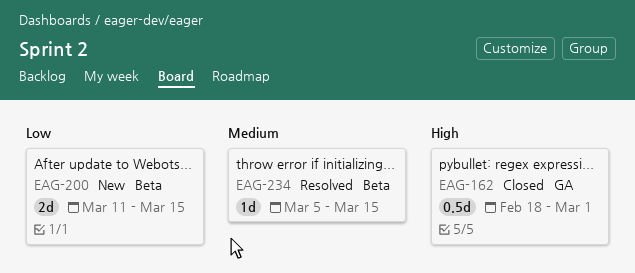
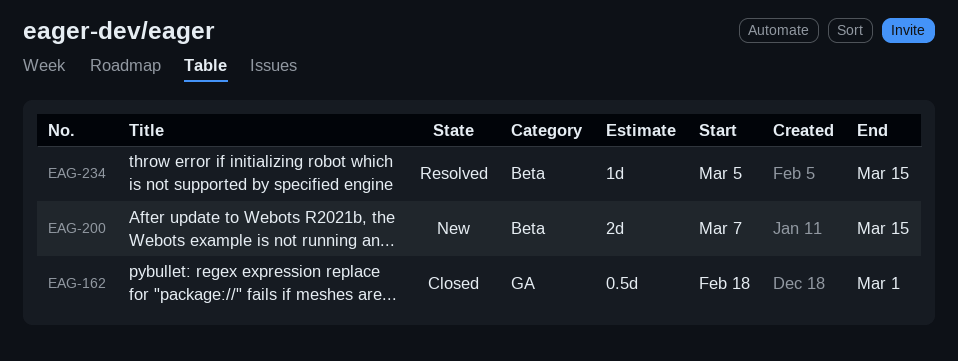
EAG-200, start: Mar 11 -> Mar 7

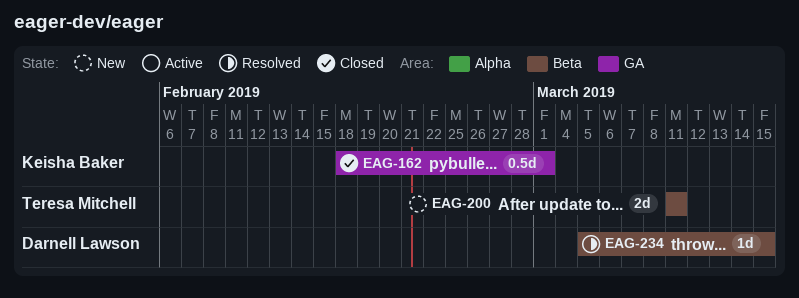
EAG-200, start: Mar 7 -> Mar 11
EAG-200, due: Mar 15 -> Mar 11

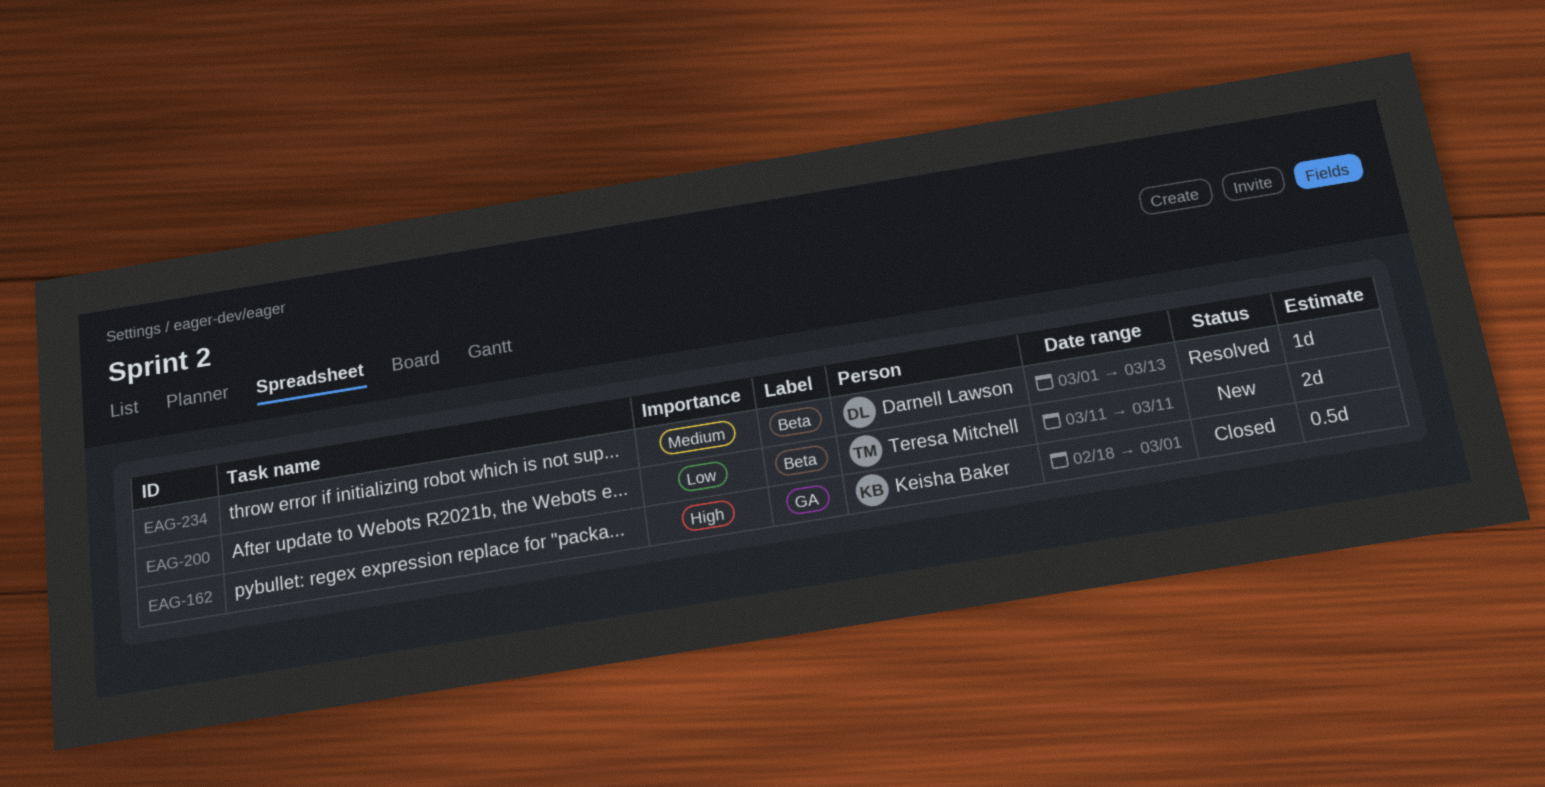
EAG-234, start: Mar 5 -> Mar 1
EAG-234, due: Mar 15 -> Mar 13

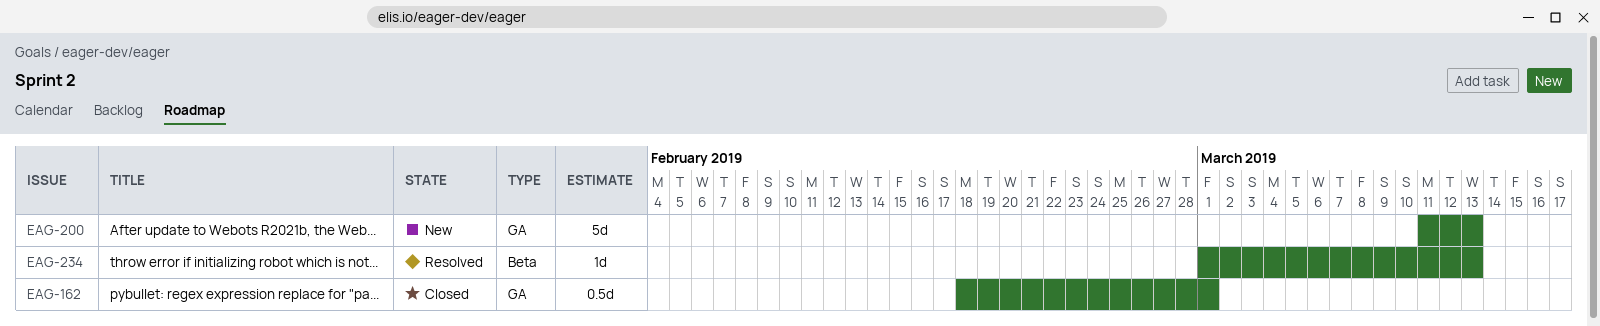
EAG-200, label: Beta -> GA
EAG-200, estimate: 2d -> 5d
EAG-200, due: Mar 11 -> Mar 13

